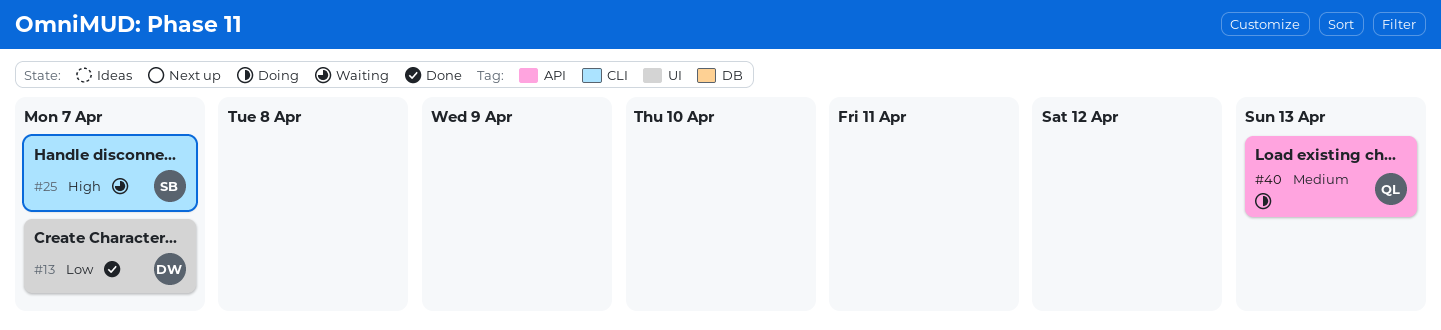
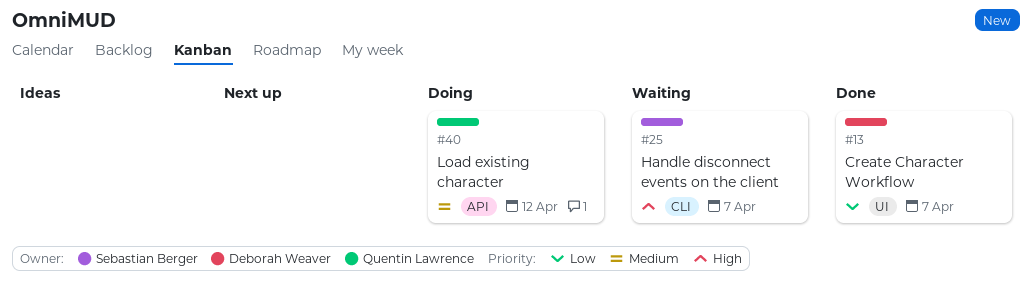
#40, due: Apr 13 -> Apr 12

